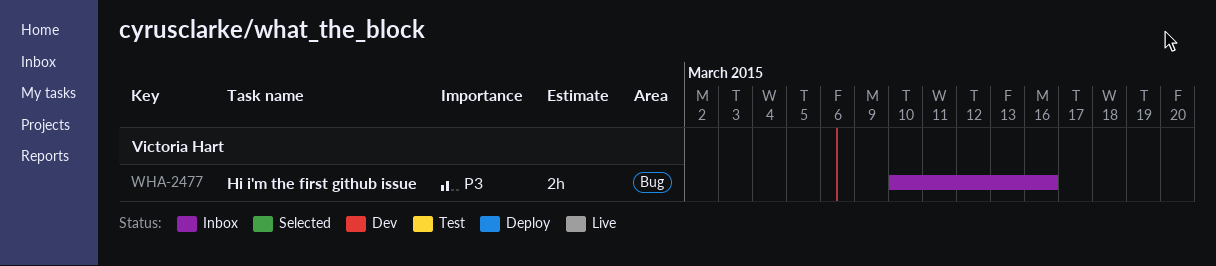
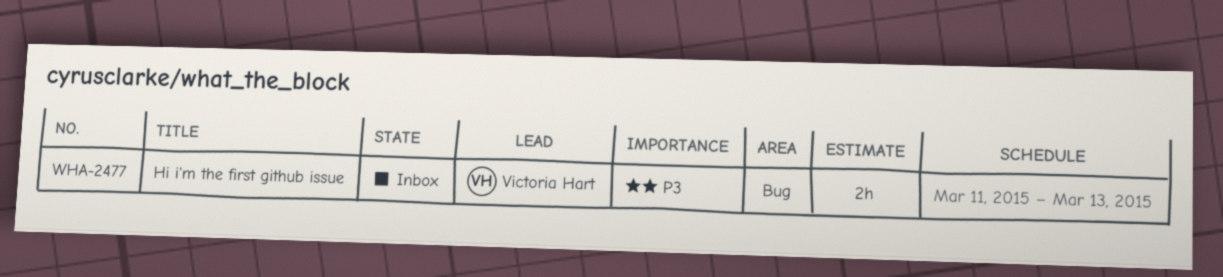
WHA-2477, start: Mar 10 -> Mar 11
WHA-2477, due: Mar 16 -> Mar 13

